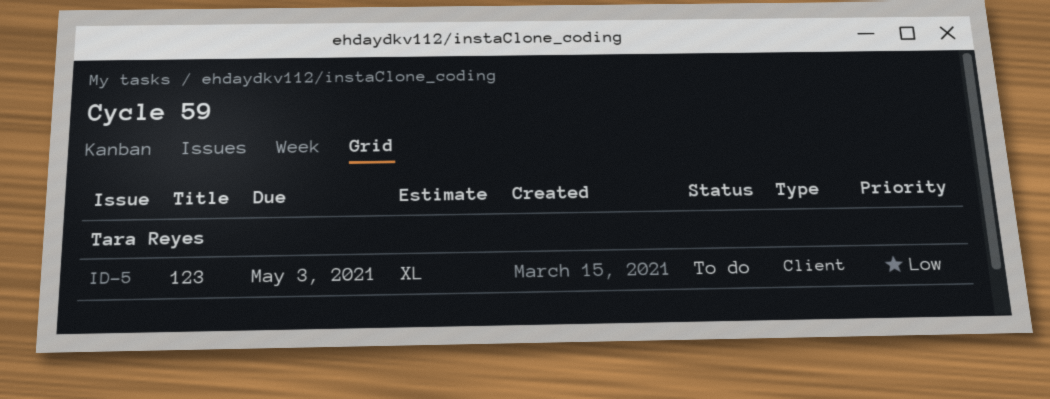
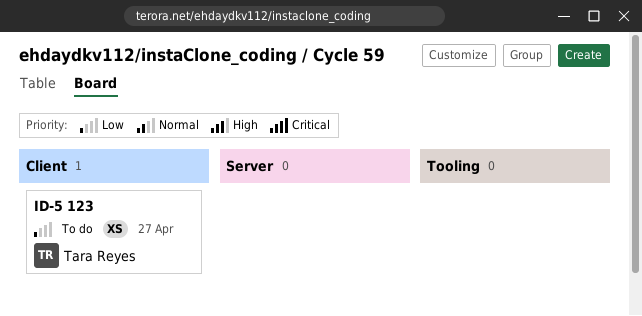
ID-5, estimate: XL -> XS
ID-5, due: May 3 -> Apr 27

